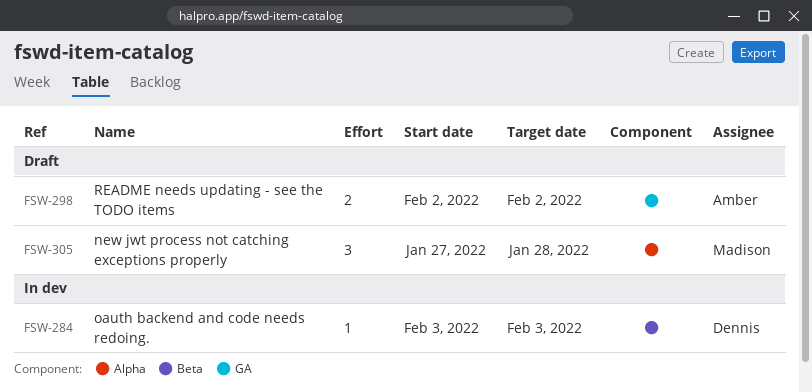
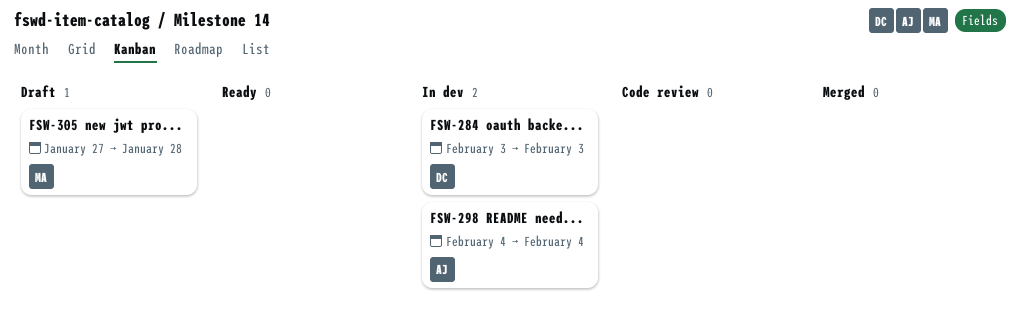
FSW-298, status: Draft -> In dev
FSW-298, start: Feb 2 -> Feb 4
FSW-298, due: Feb 2 -> Feb 4

